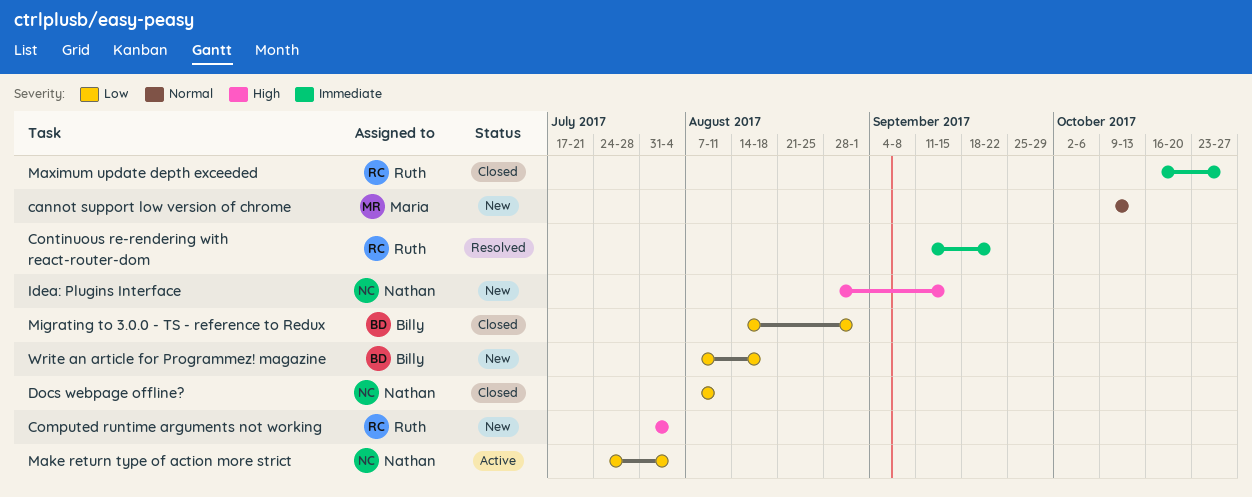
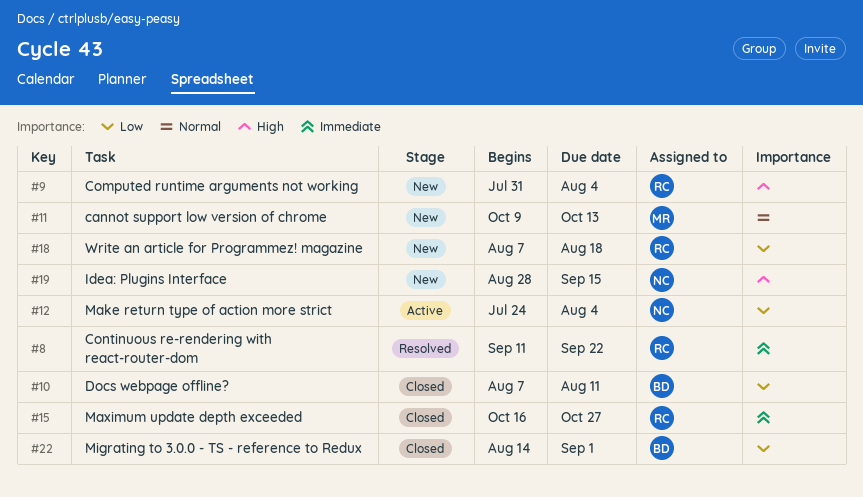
Docs webpage offline?, owner: Nathan -> Billy
Write an article for Programmez! magazine, owner: Billy -> Ruth

